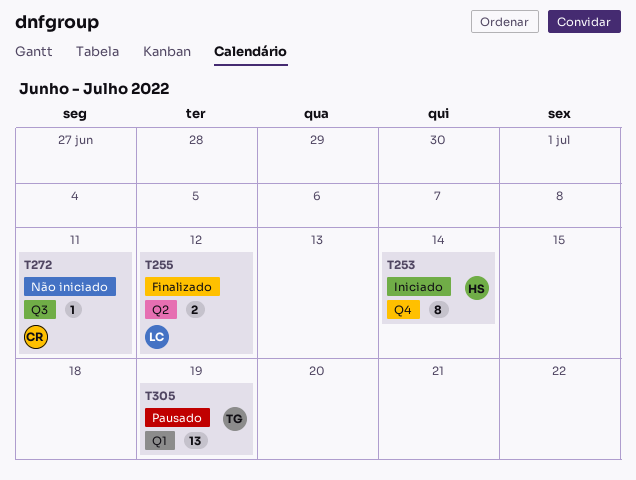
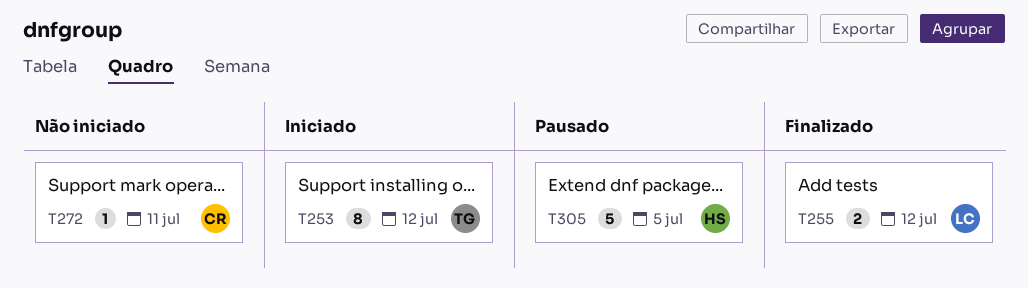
T253, owner: HS -> TG
T253, due: Jul 14 -> Jul 12
T305, owner: TG -> HS
T305, estimate: 13 -> 5
T305, due: Jul 19 -> Jul 5

